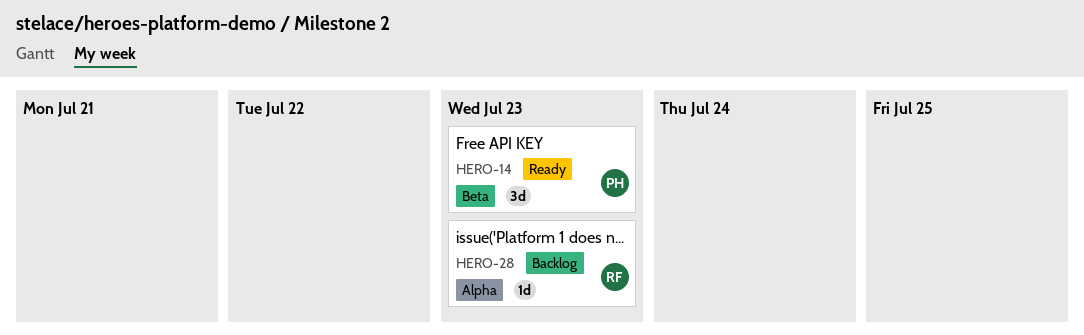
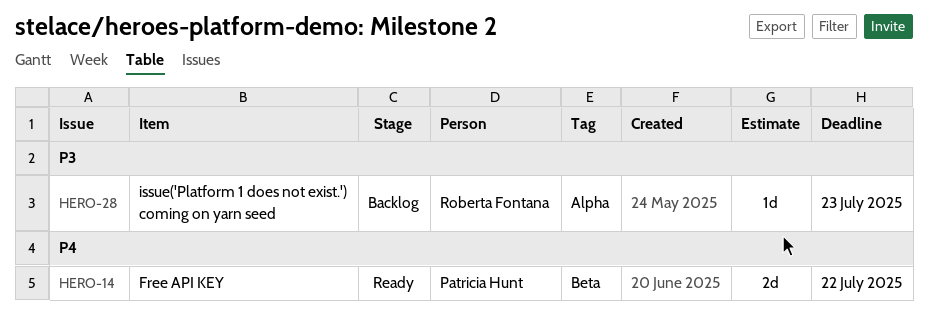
HERO-14, estimate: 3d -> 2d
HERO-14, due: Jul 23 -> Jul 22

